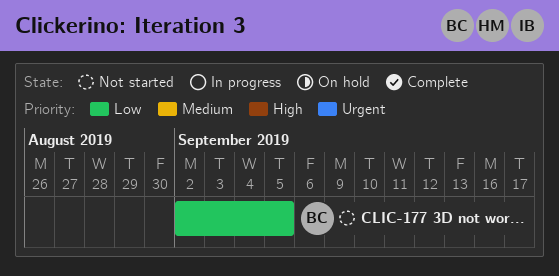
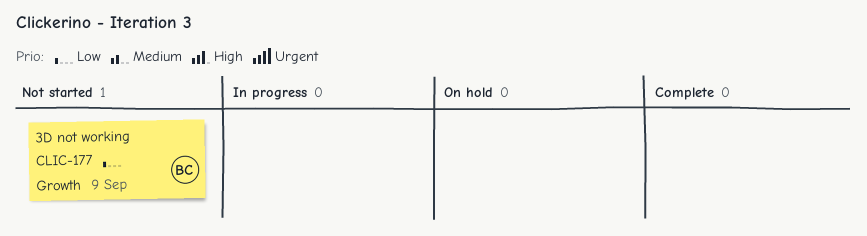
CLIC-177, due: Sep 5 -> Sep 9

